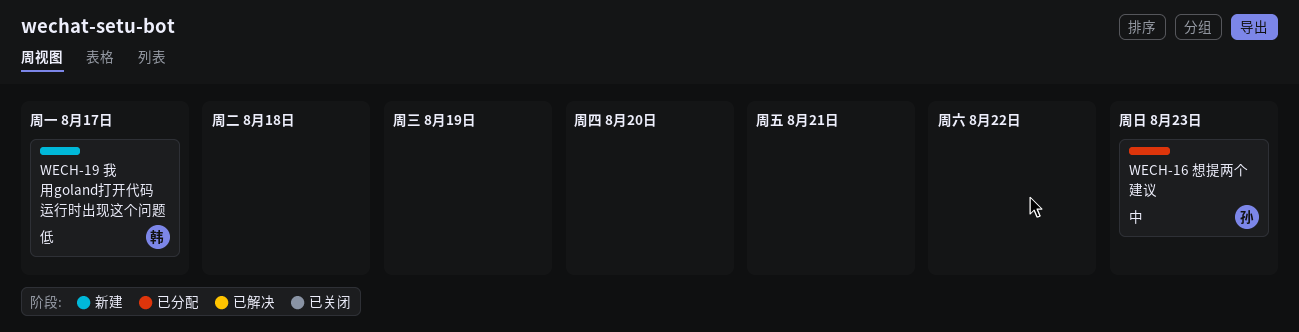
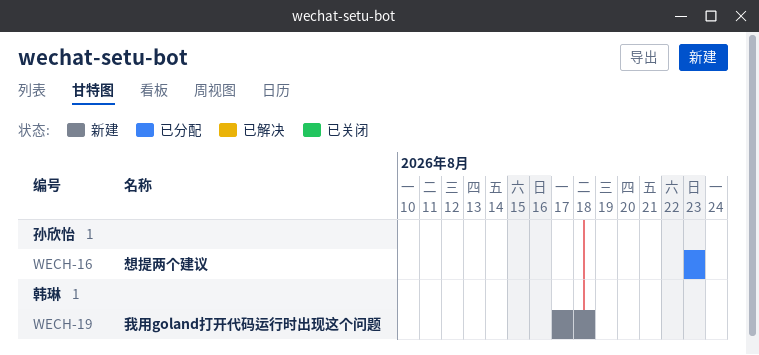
WECH-19, due: Aug 17 -> Aug 18

